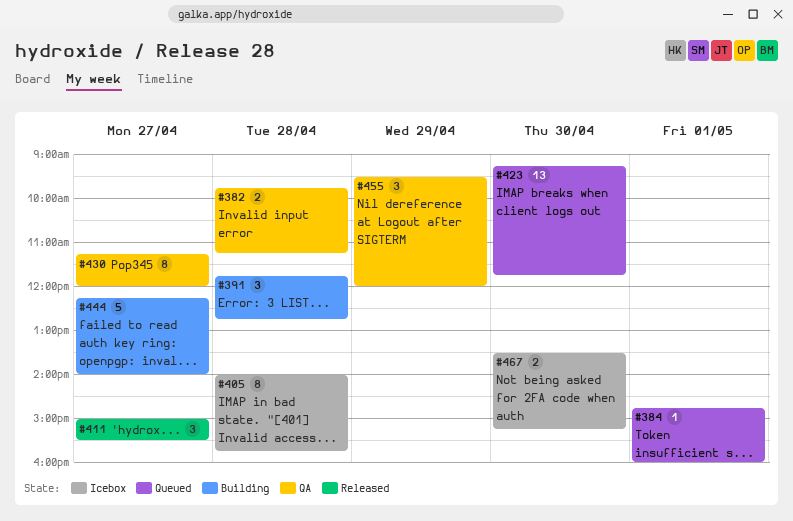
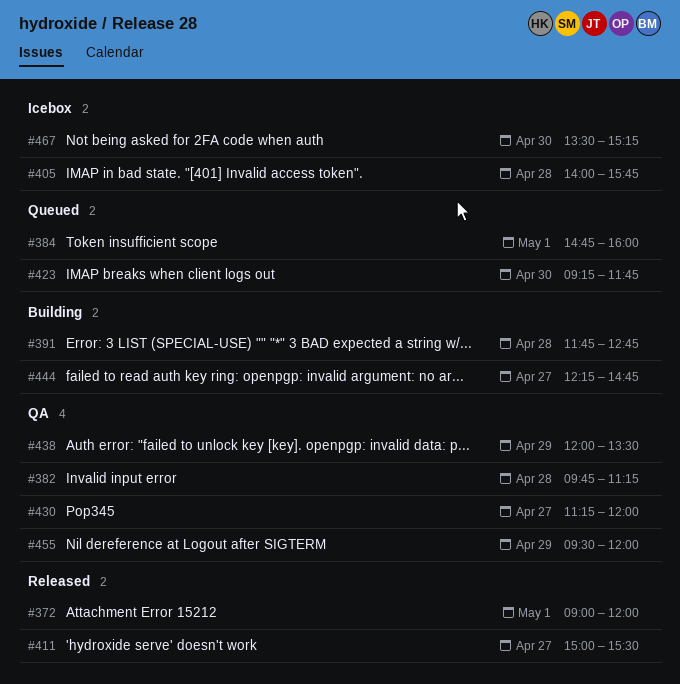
#372: none -> present
#438: none -> present
#444, ends: 14:00 -> 14:45

